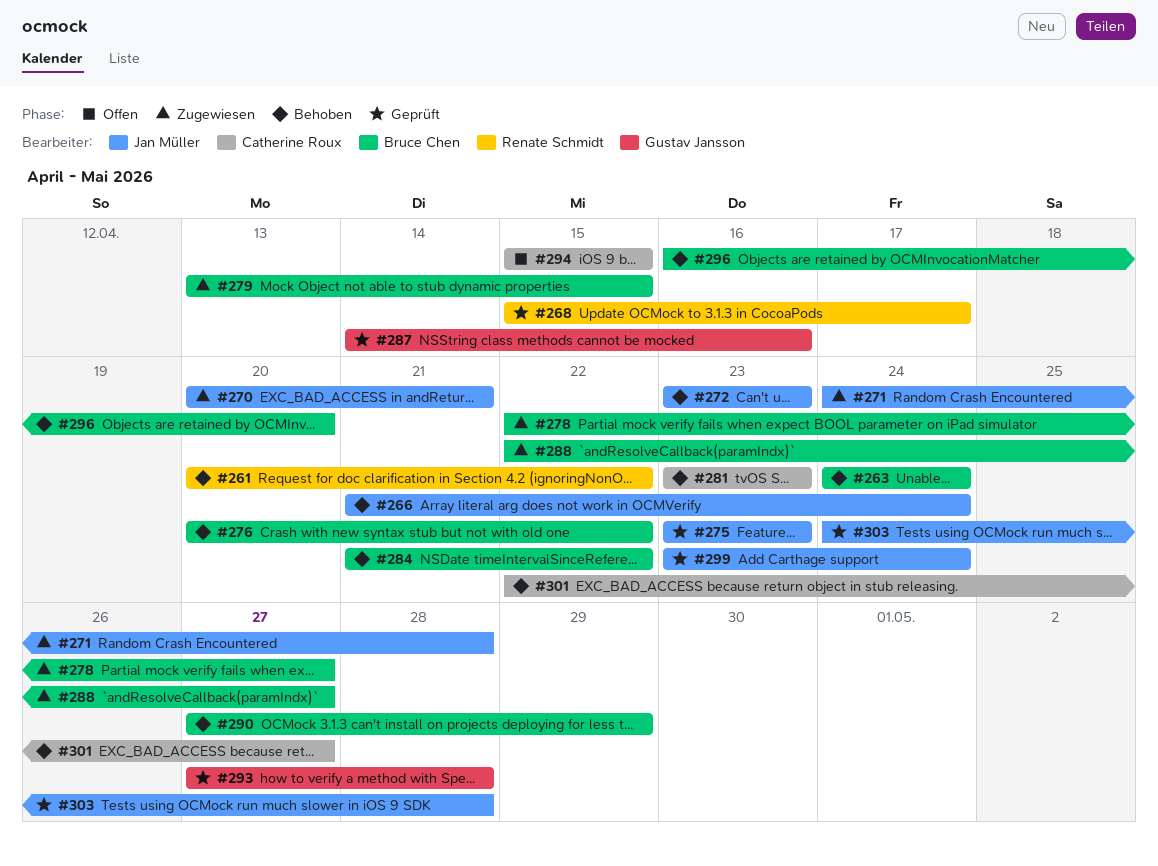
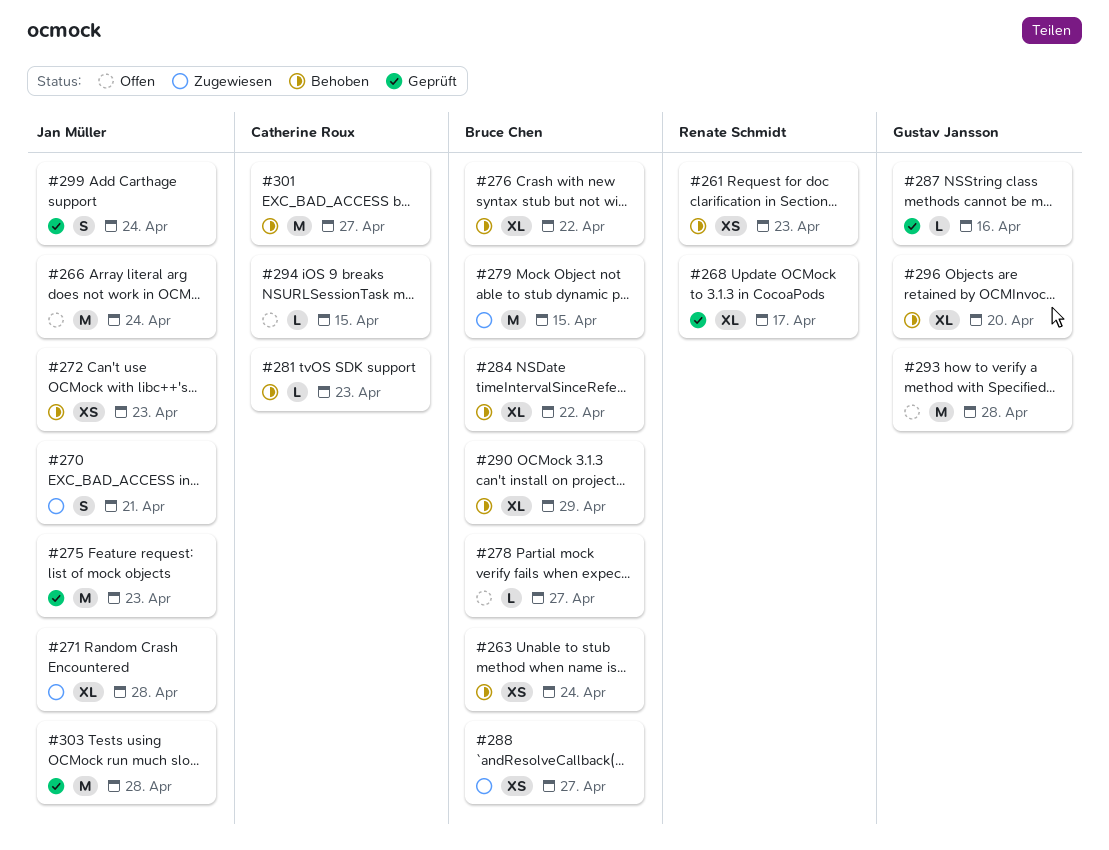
#261, due: Apr 22 -> Apr 23
#266, status: Behoben -> Offen
#278, status: Zugewiesen -> Offen
#293, status: Geprüft -> Offen
#296, owner: Bruce Chen -> Gustav Jansson

